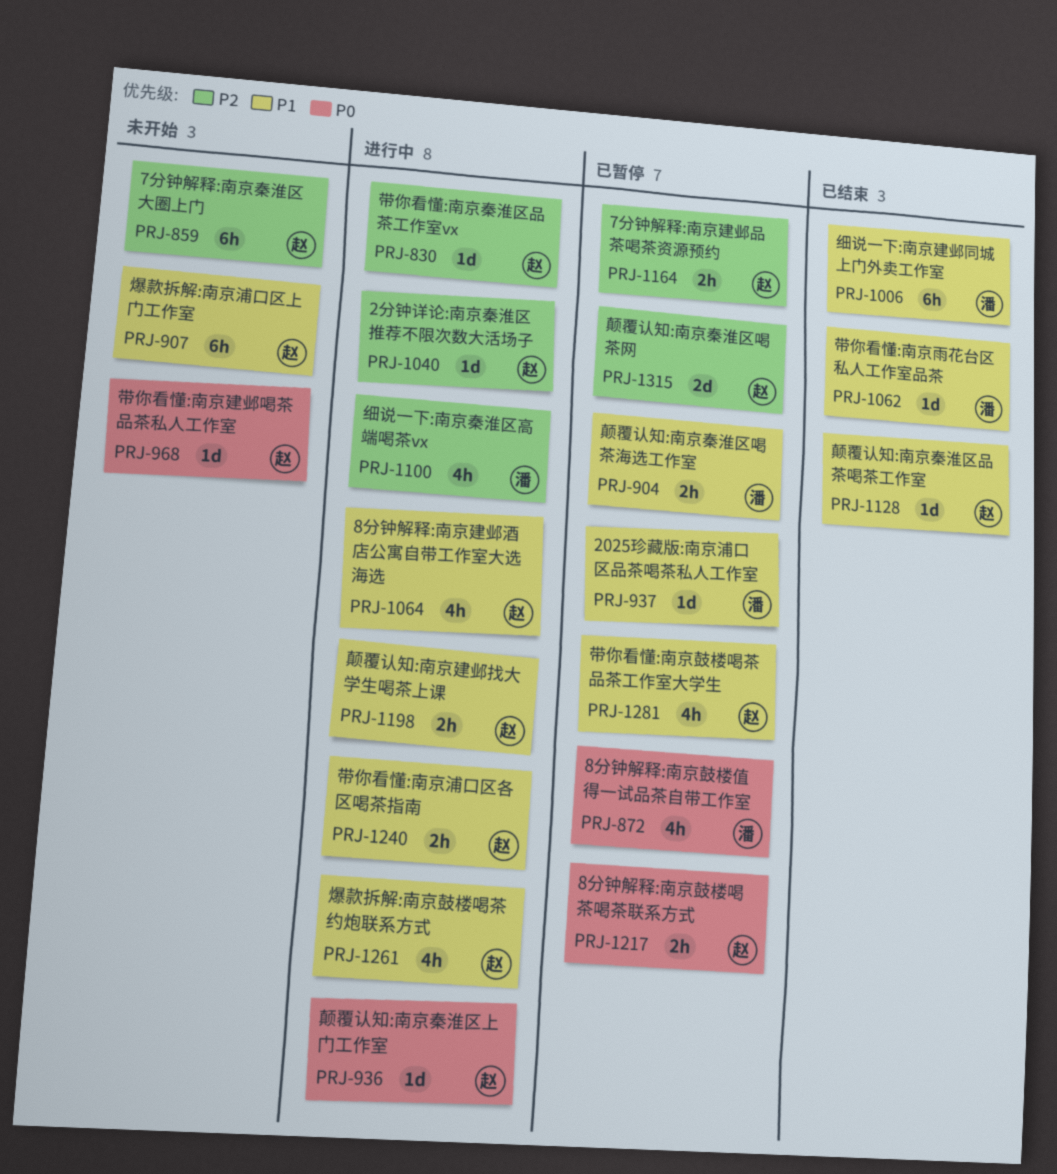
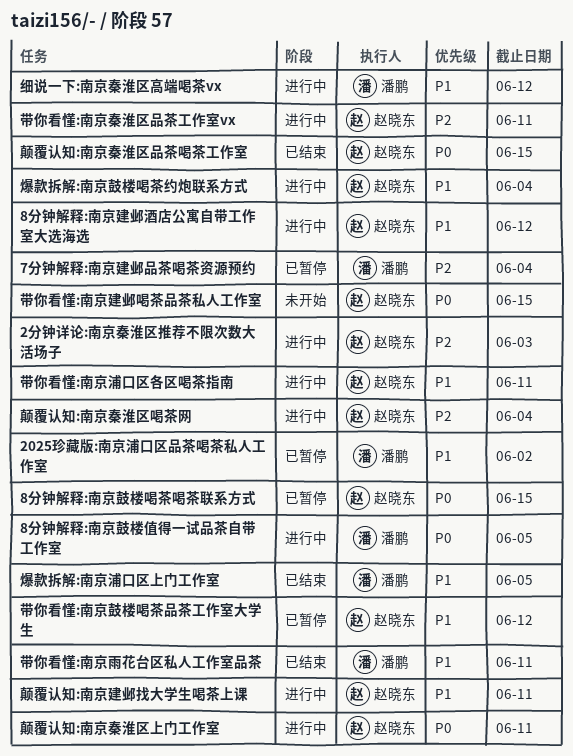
7分钟解释:南京建邺品茶喝茶资源预约, owner: 赵晓东 -> 潘鹏
7分钟解释:南京秦淮区大圈上门: present -> none
8分钟解释:南京鼓楼值得一试品茶自带工作室, status: 已暂停 -> 进行中
爆款拆解:南京浦口区上门工作室, status: 未开始 -> 已结束
爆款拆解:南京浦口区上门工作室, owner: 赵晓东 -> 潘鹏
细说一下:南京建邺同城上门外卖工作室: present -> none
细说一下:南京秦淮区高端喝茶vx, priority: P2 -> P1
颠覆认知:南京秦淮区品茶喝茶工作室, priority: P1 -> P0
颠覆认知:南京秦淮区喝茶海选工作室: present -> none
颠覆认知:南京秦淮区喝茶网, status: 已暂停 -> 进行中

